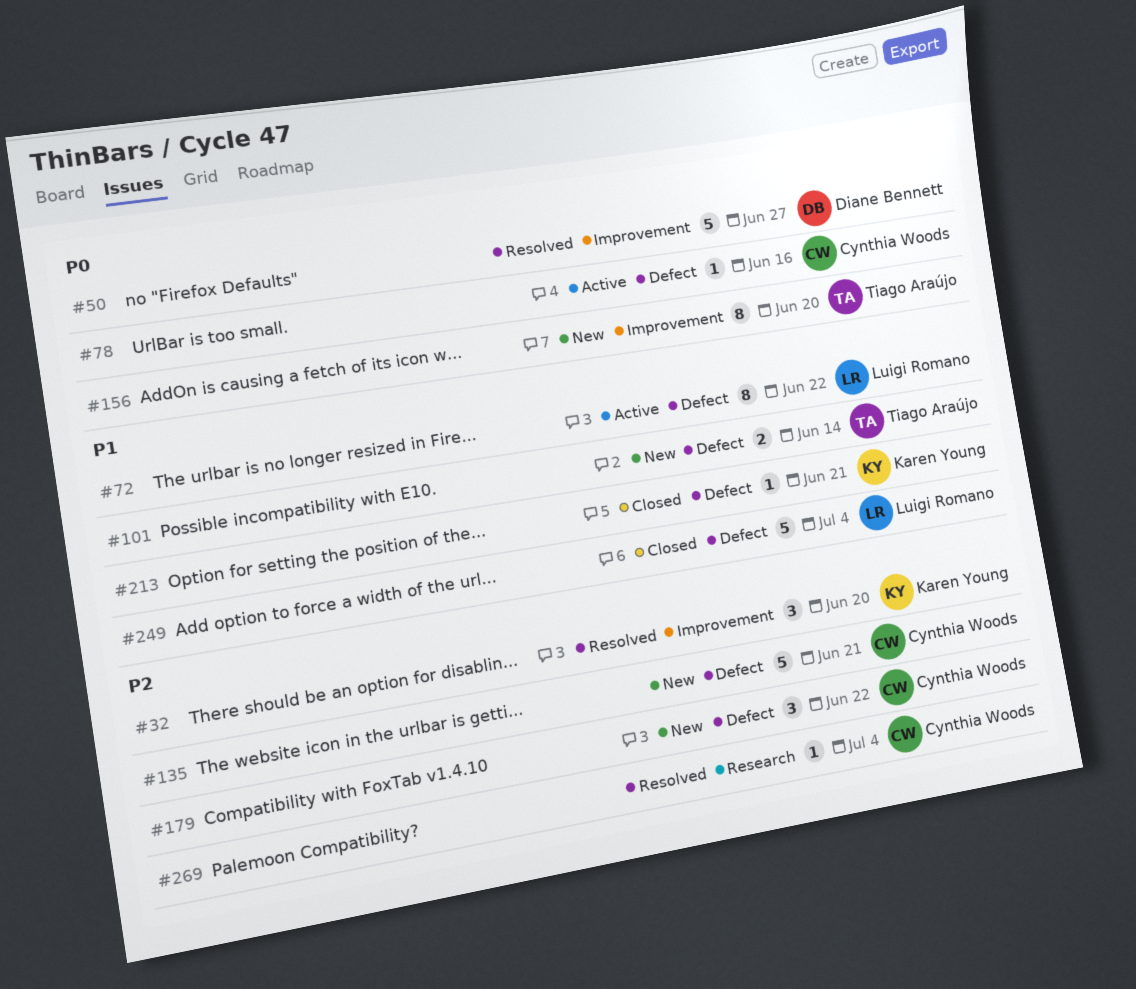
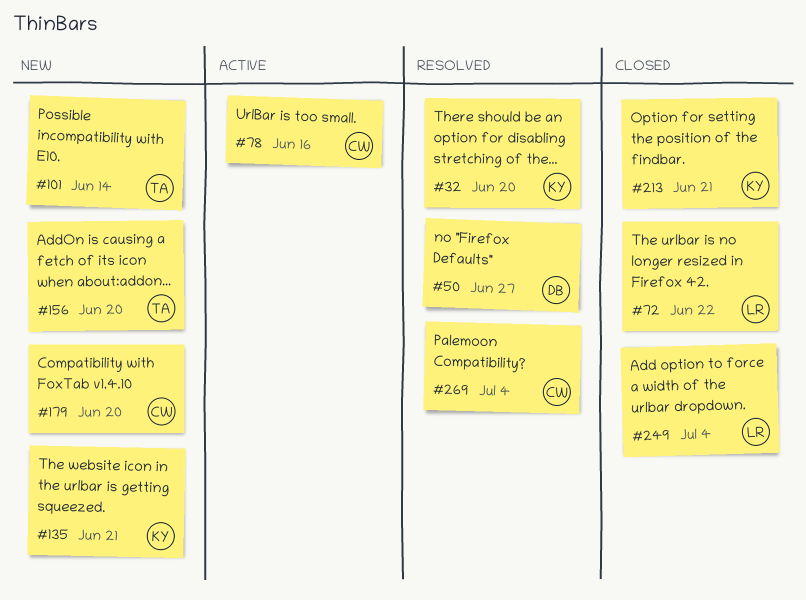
#72, status: Active -> Closed
#135, owner: Cynthia Woods -> Karen Young
#179, due: Jun 22 -> Jun 20

